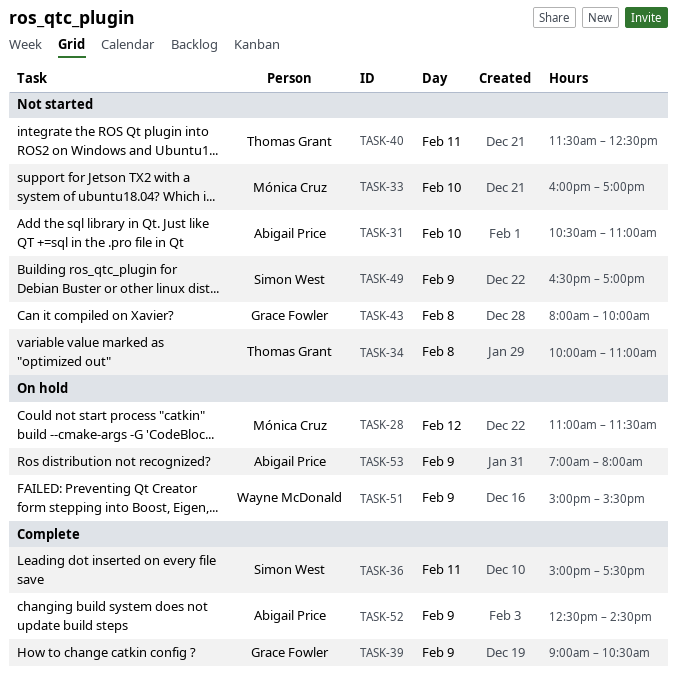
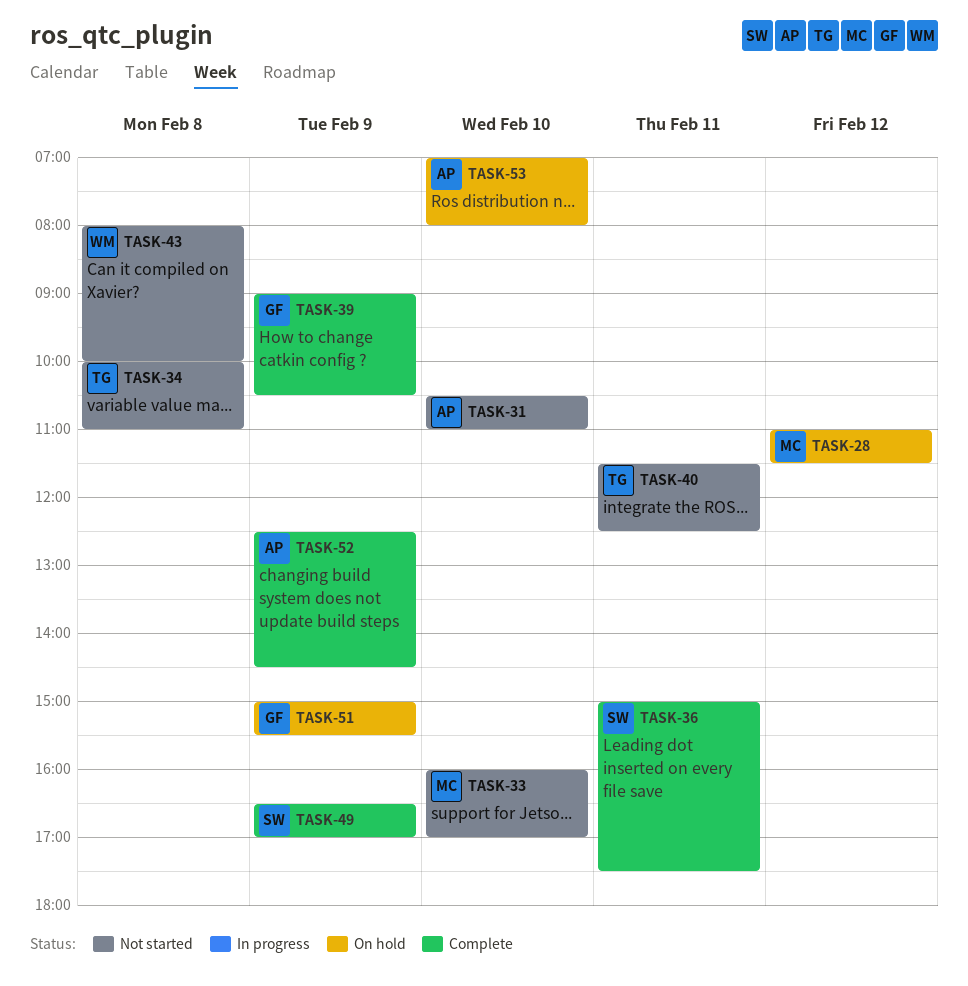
TASK-43, owner: Grace Fowler -> Wayne McDonald
TASK-49, status: Not started -> Complete
TASK-51, owner: Wayne McDonald -> Grace Fowler
TASK-53, day: Feb 9 -> Feb 10

